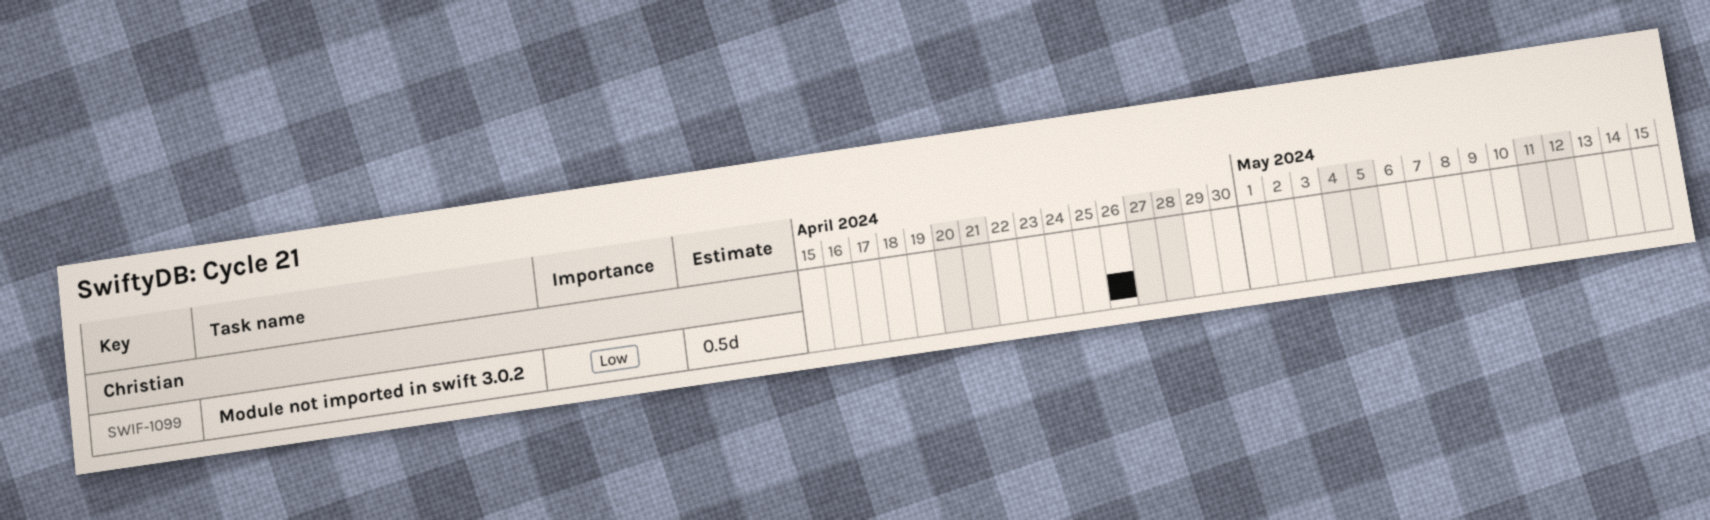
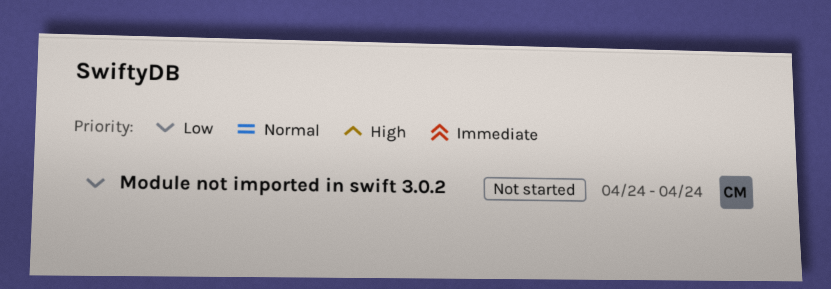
Module not imported in swift 3.0.2, start: Apr 26 -> Apr 24
Module not imported in swift 3.0.2, due: Apr 26 -> Apr 24

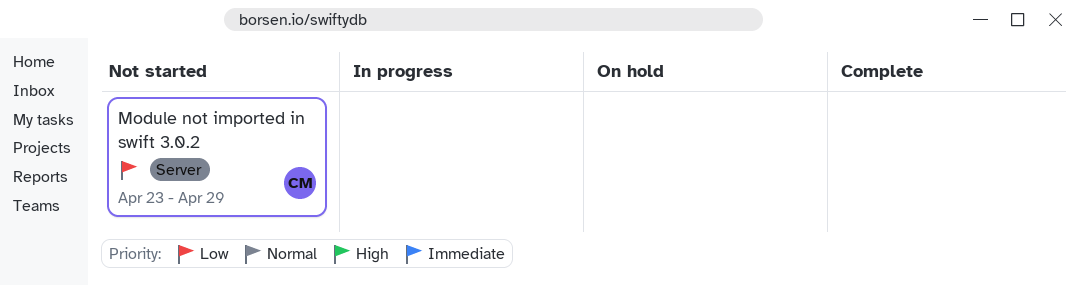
Module not imported in swift 3.0.2, start: Apr 24 -> Apr 23
Module not imported in swift 3.0.2, due: Apr 24 -> Apr 29

